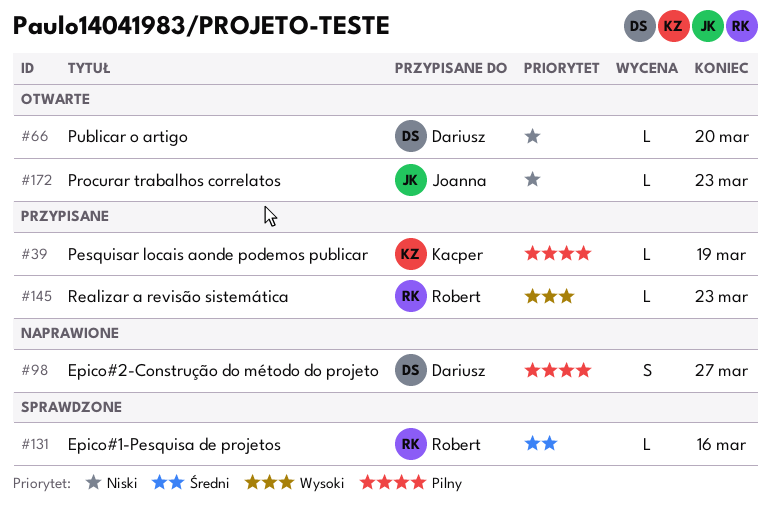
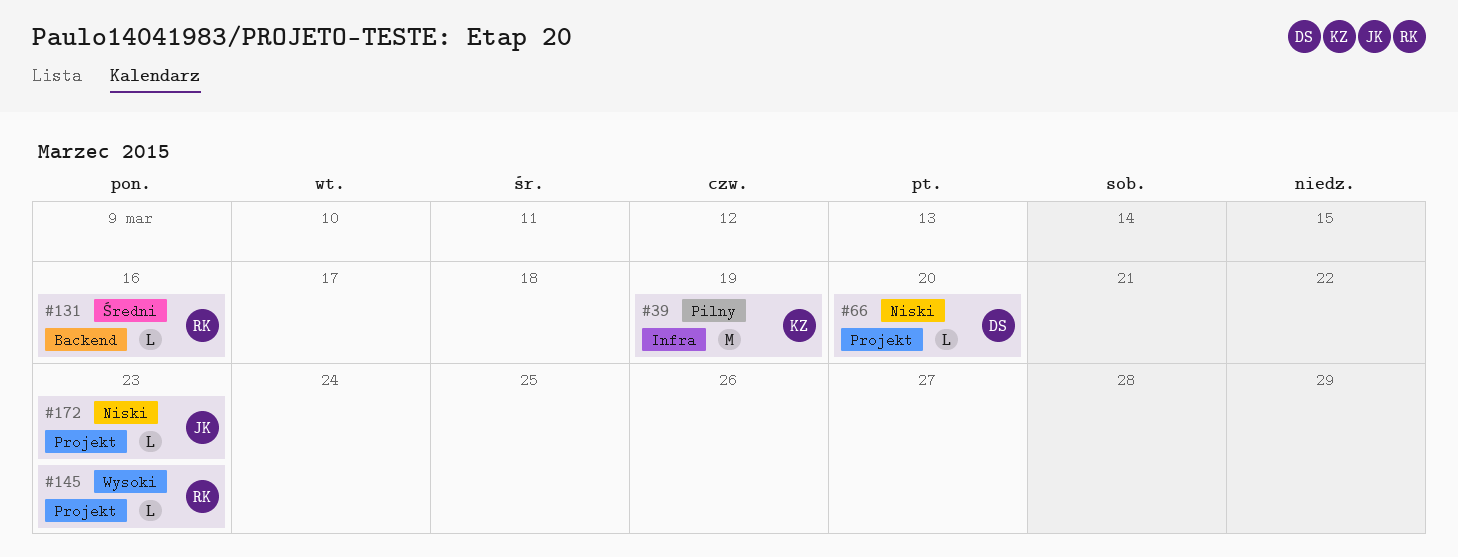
#39, estimate: L -> M
#98: present -> none

